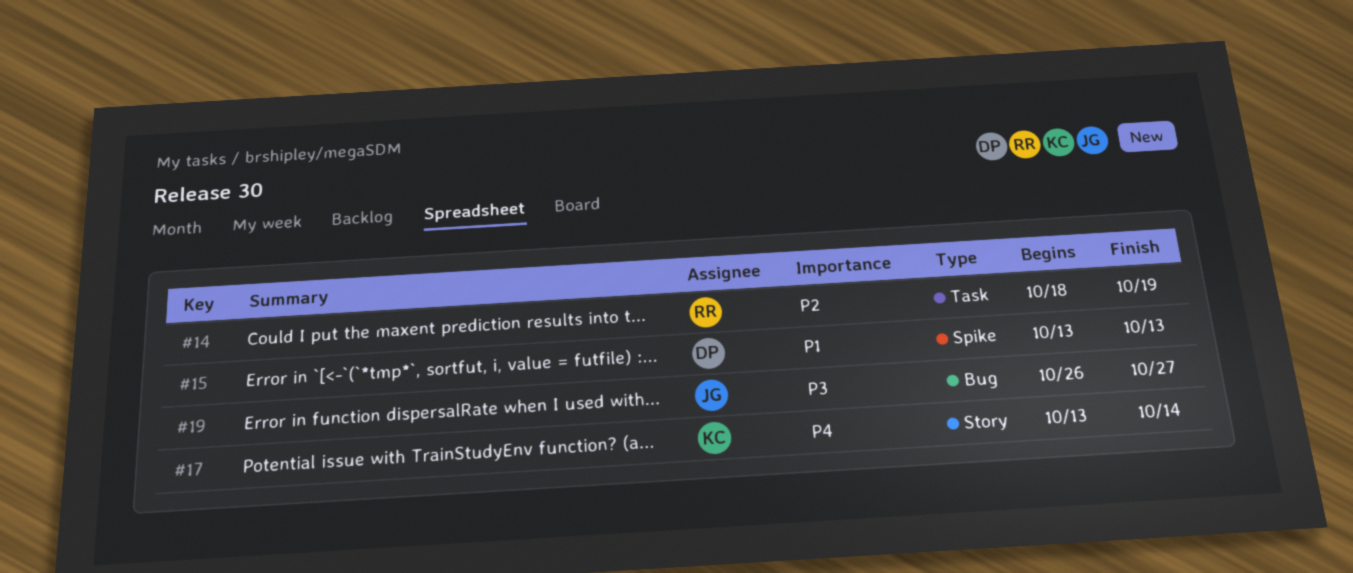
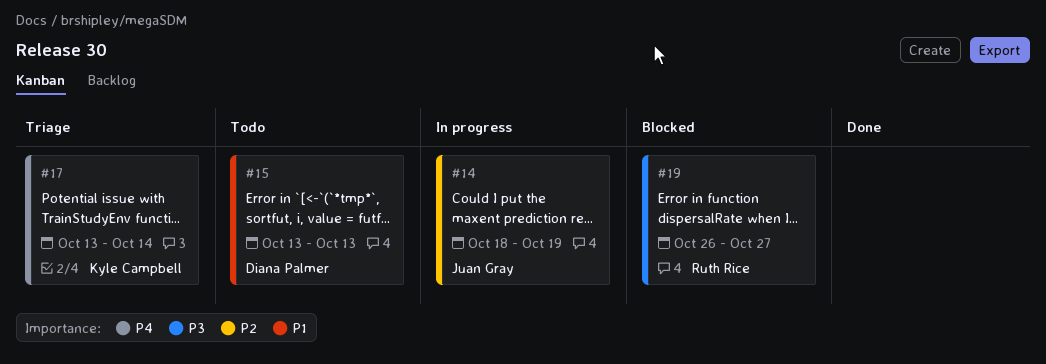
#14, owner: Ruth Rice -> Juan Gray
#19, owner: Juan Gray -> Ruth Rice

